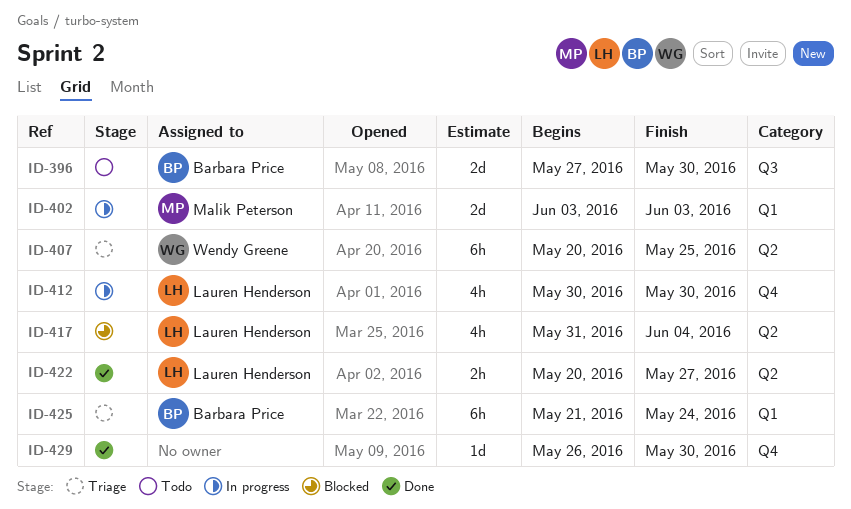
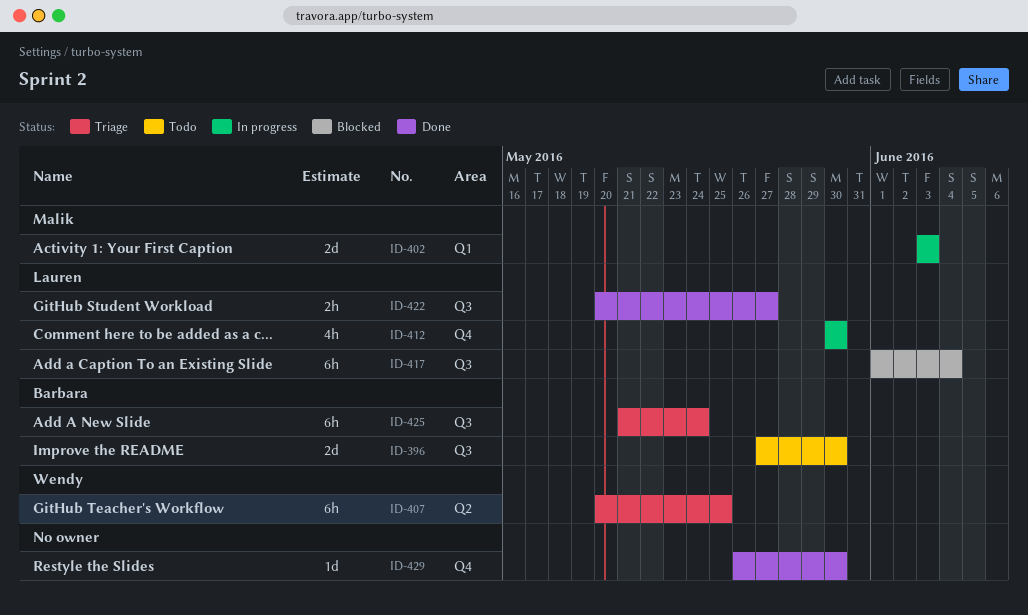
ID-417, label: Q2 -> Q3
ID-417, estimate: 4h -> 6h
ID-417, start: May 31 -> Jun 1
ID-422, label: Q2 -> Q3
ID-425, label: Q1 -> Q3

